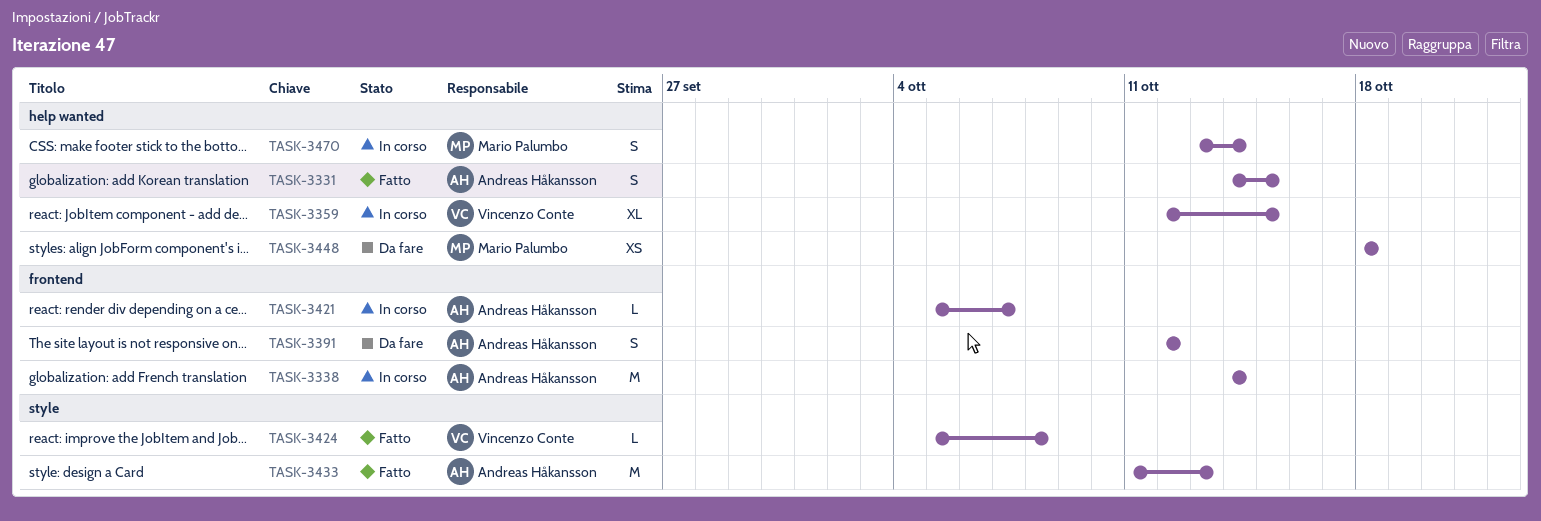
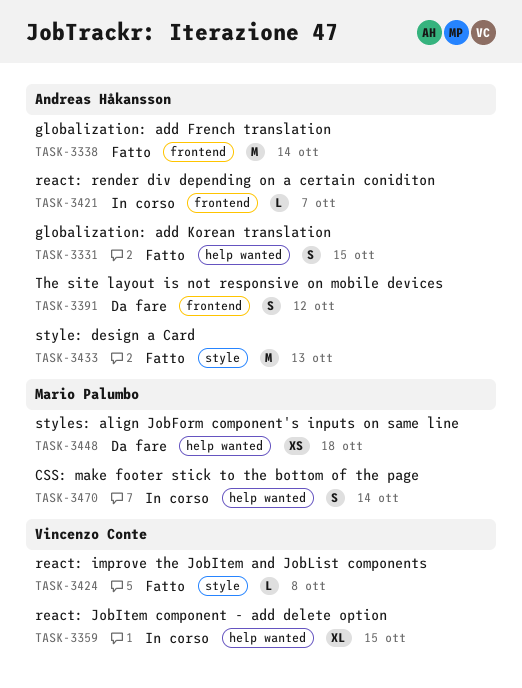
TASK-3338, status: In corso -> Fatto

